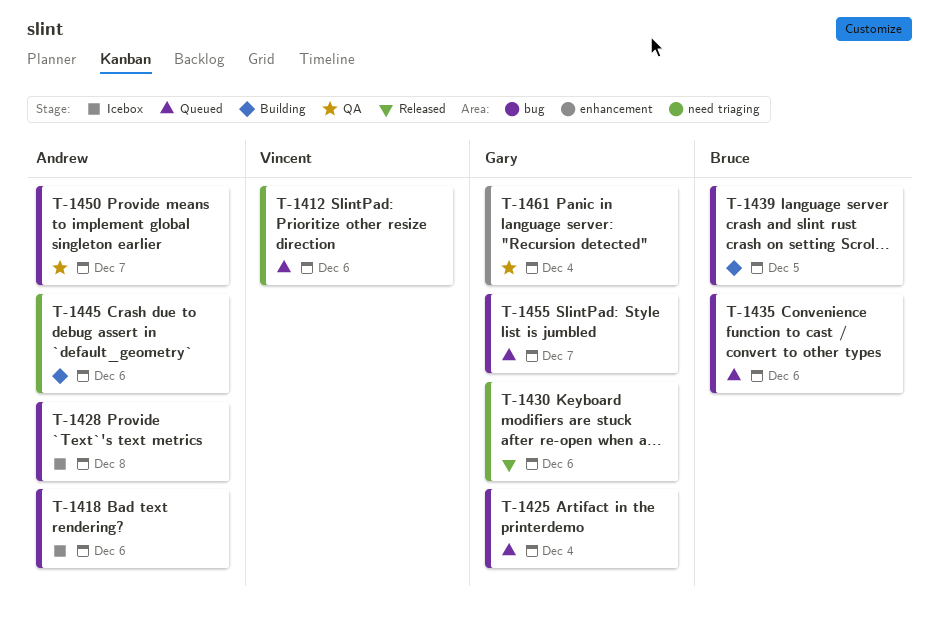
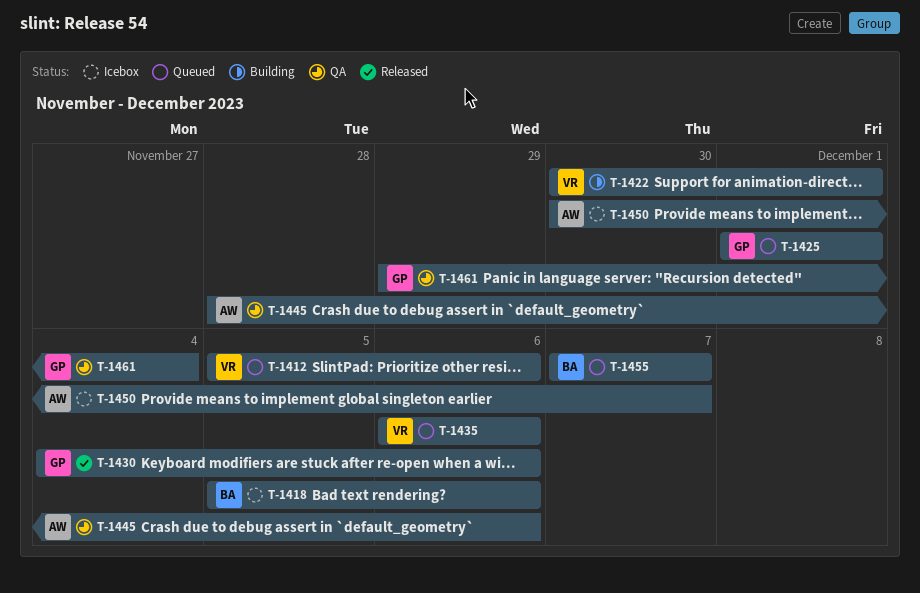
T-1418, owner: Andrew -> Bruce
T-1422: none -> present
T-1425, due: Dec 4 -> Dec 1
T-1428: present -> none
T-1435, owner: Bruce -> Vincent
T-1439: present -> none
T-1445, status: Building -> QA
T-1450, status: QA -> Icebox
T-1455, owner: Gary -> Bruce

